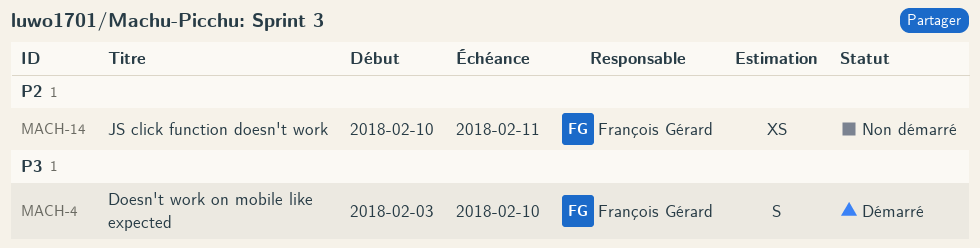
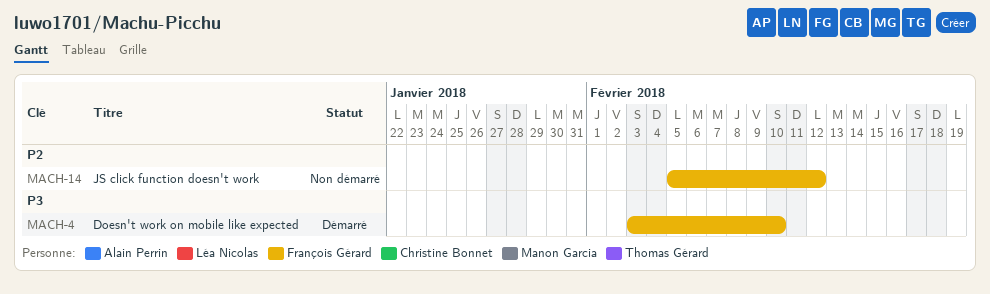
MACH-14, start: Feb 10 -> Feb 5
MACH-14, due: Feb 11 -> Feb 12

